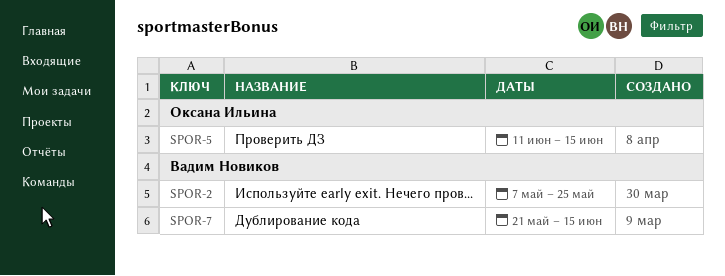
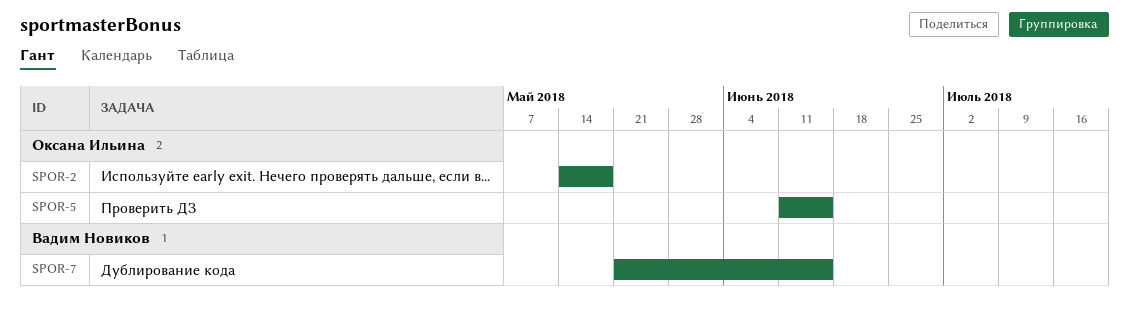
SPOR-2, owner: Вадим Новиков -> Оксана Ильина
SPOR-2, start: May 7 -> May 14
SPOR-2, due: May 25 -> May 18

